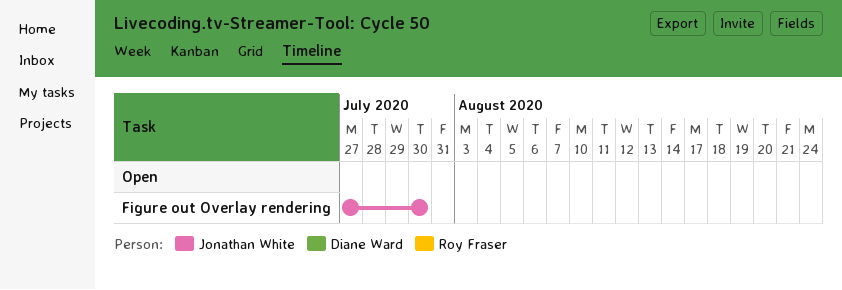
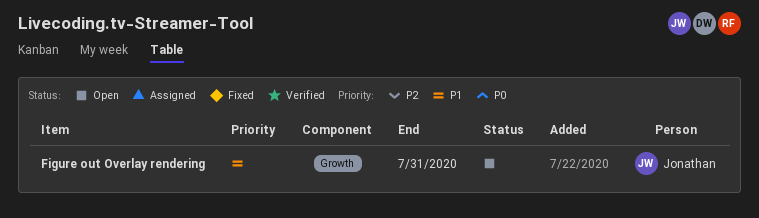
Figure out Overlay rendering, due: Jul 30 -> Jul 31

